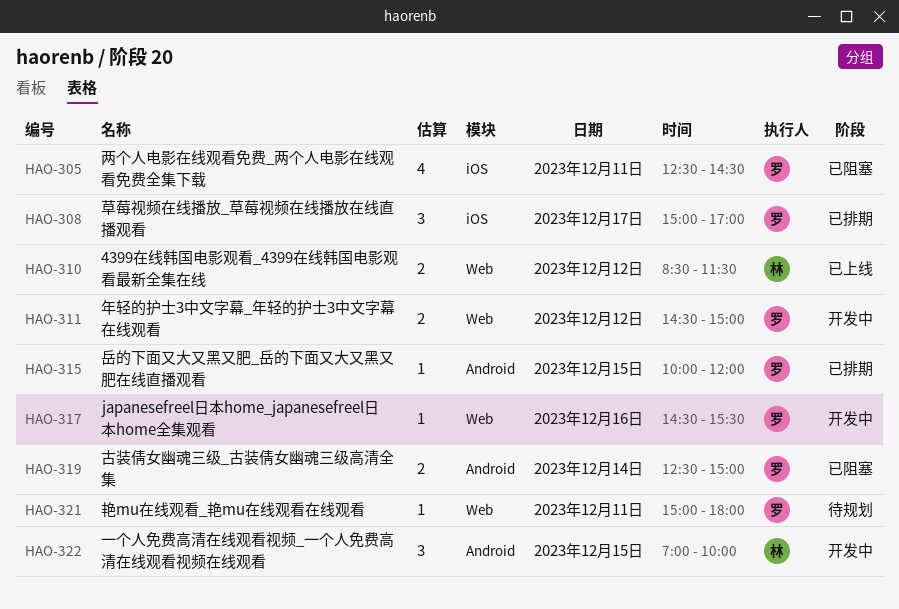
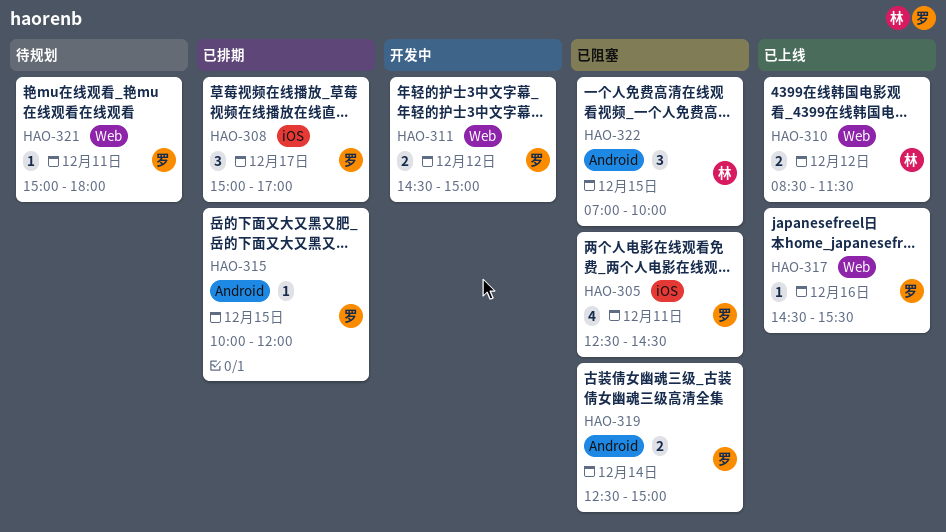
HAO-317, status: 开发中 -> 已上线
HAO-322, status: 开发中 -> 已阻塞

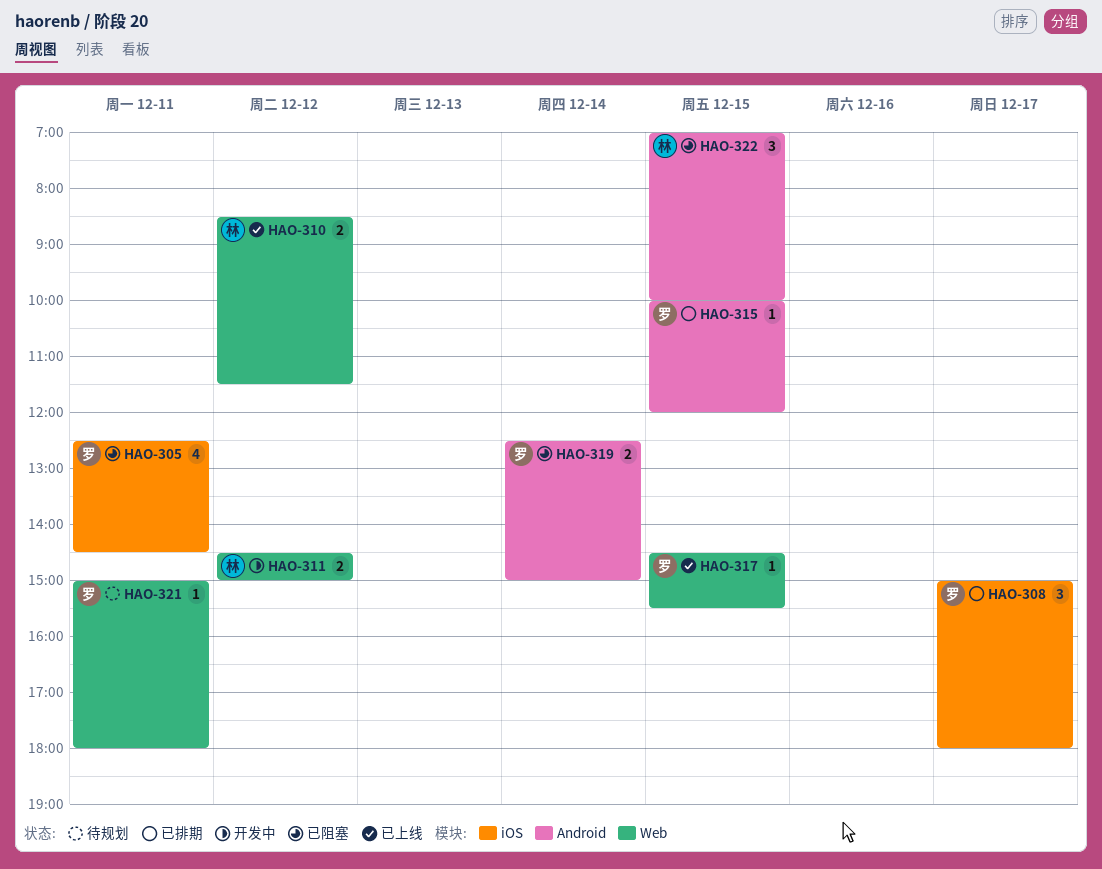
HAO-308, ends: 17:00 -> 18:00
HAO-311, owner: 罗 -> 林
HAO-317, day: Dec 16 -> Dec 15

